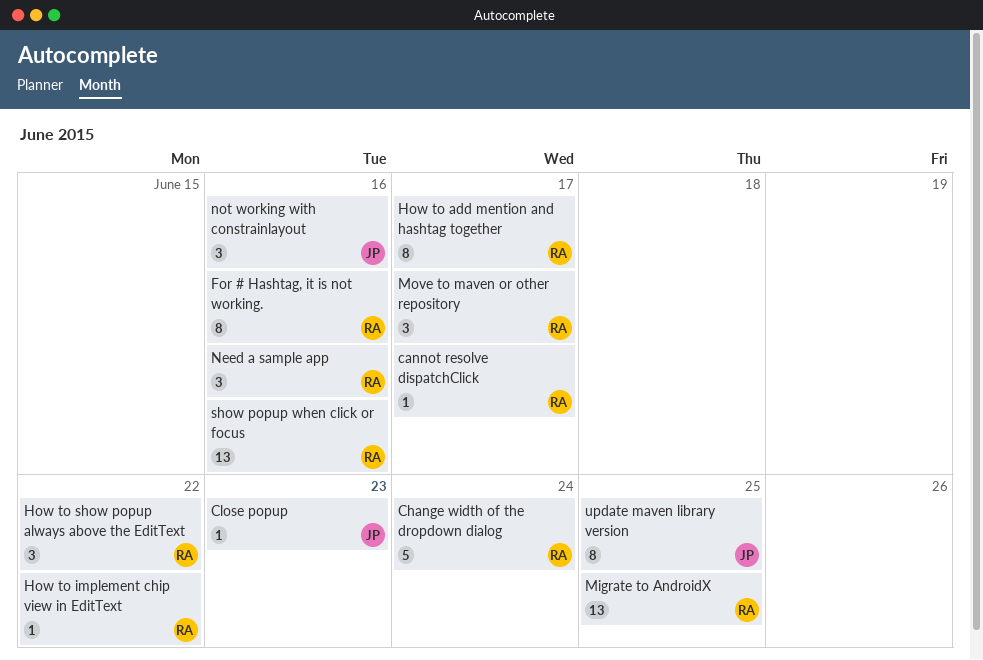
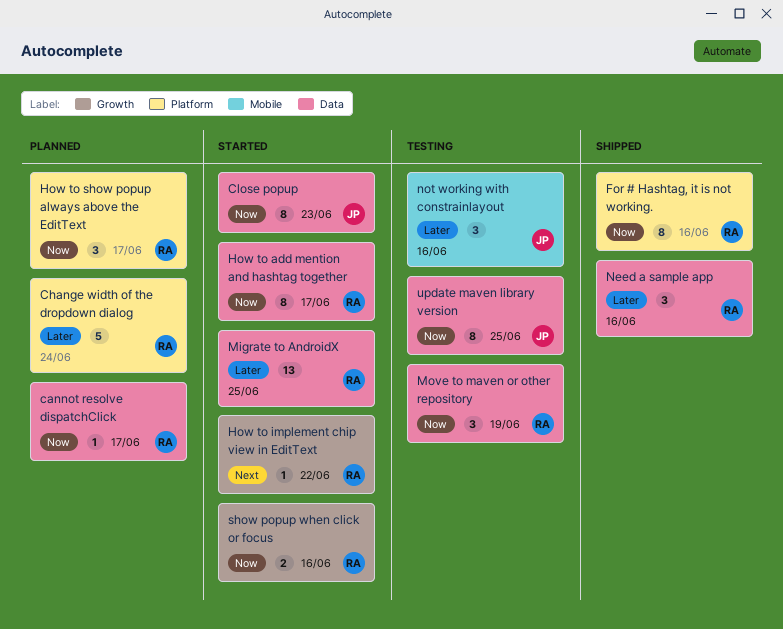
Close popup, estimate: 1 -> 8
How to show popup always above the EditText, due: Jun 22 -> Jun 17
Move to maven or other repository, due: Jun 17 -> Jun 19
show popup when click or focus, estimate: 13 -> 2

